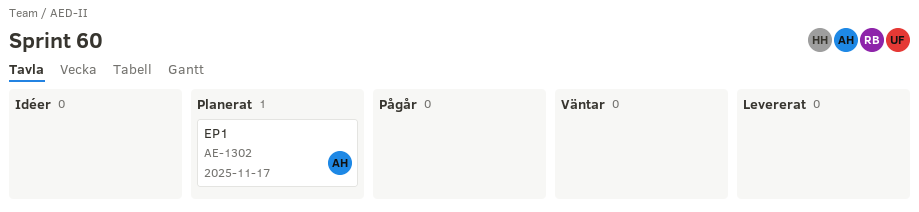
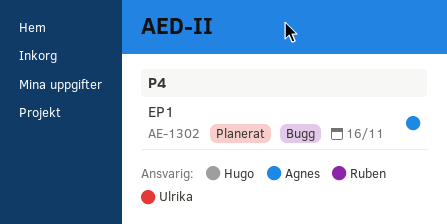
AE-1302, due: Nov 17 -> Nov 16

